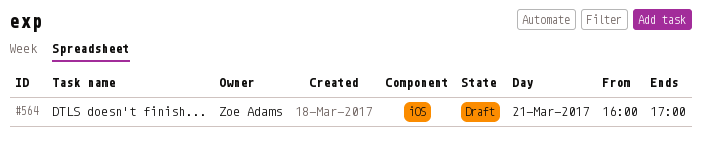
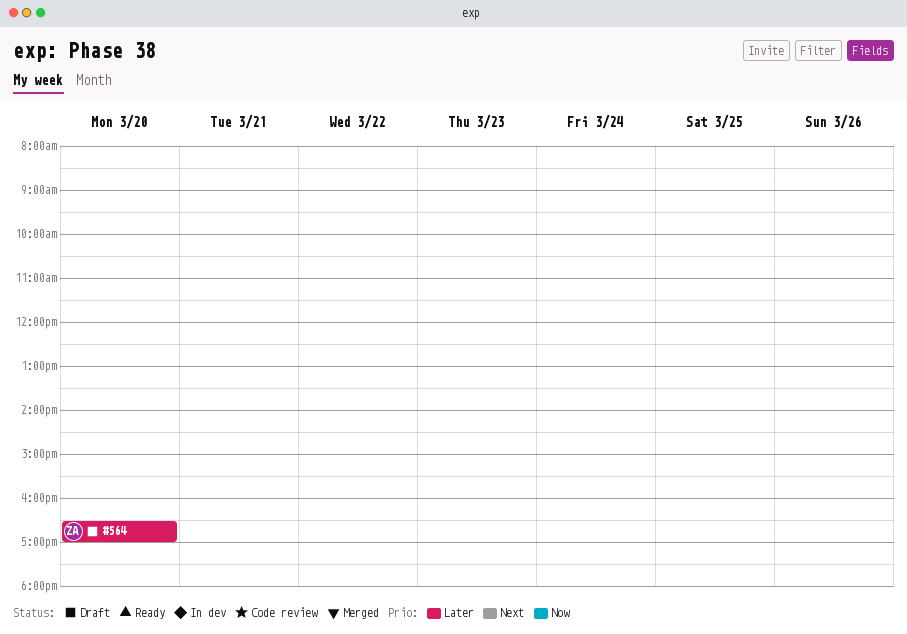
#564, day: Mar 21 -> Mar 20
#564, begins: 16:00 -> 16:30

